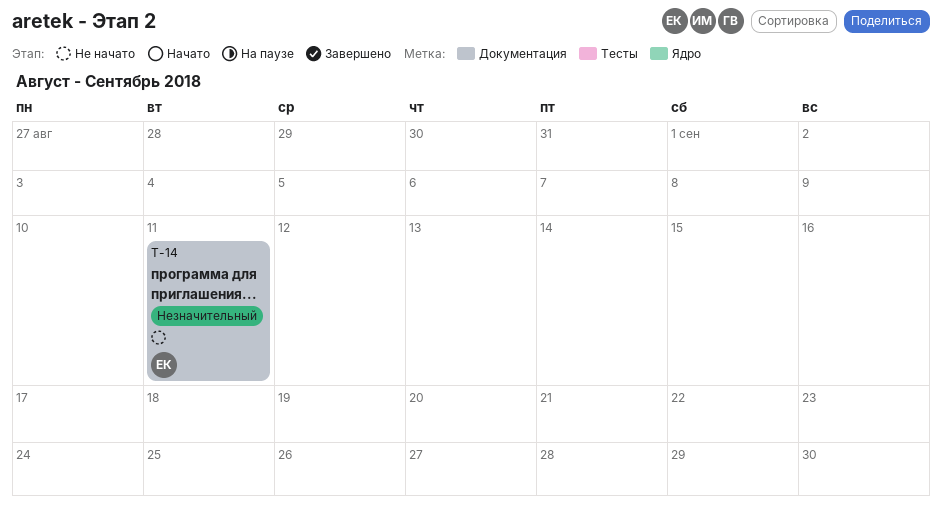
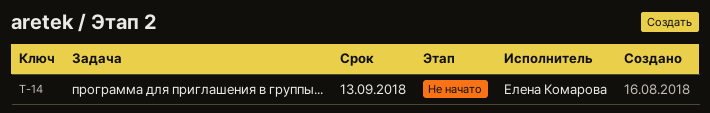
T-14, due: Sep 11 -> Sep 13

